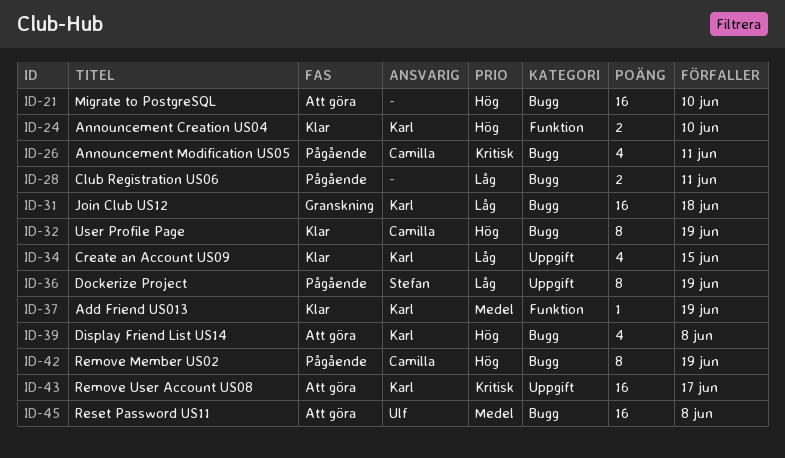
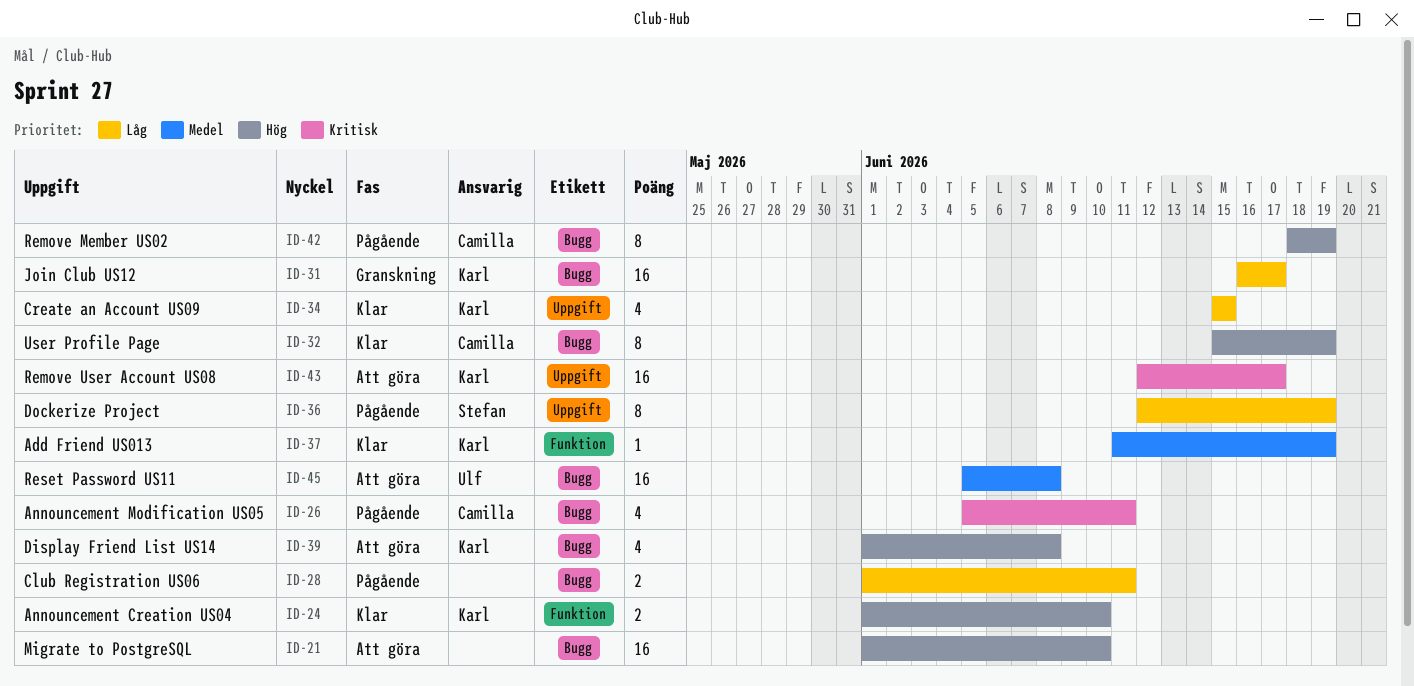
ID-31, due: Jun 18 -> Jun 17

